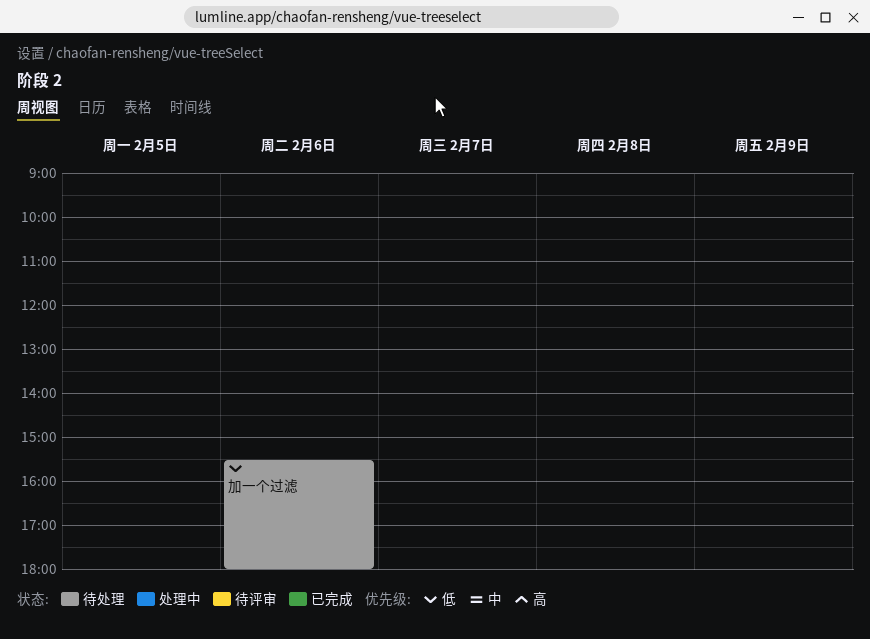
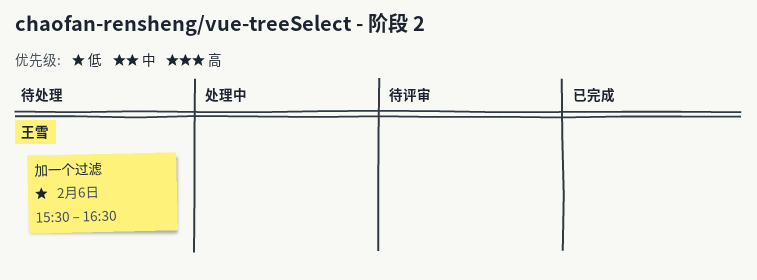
加一个过滤, ends: 18:00 -> 16:30

